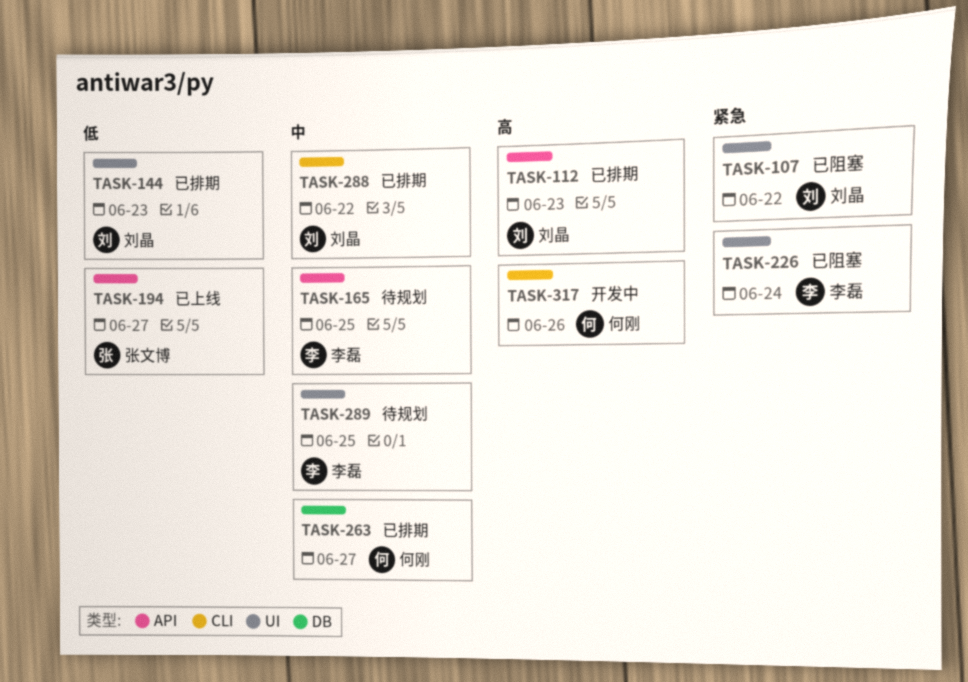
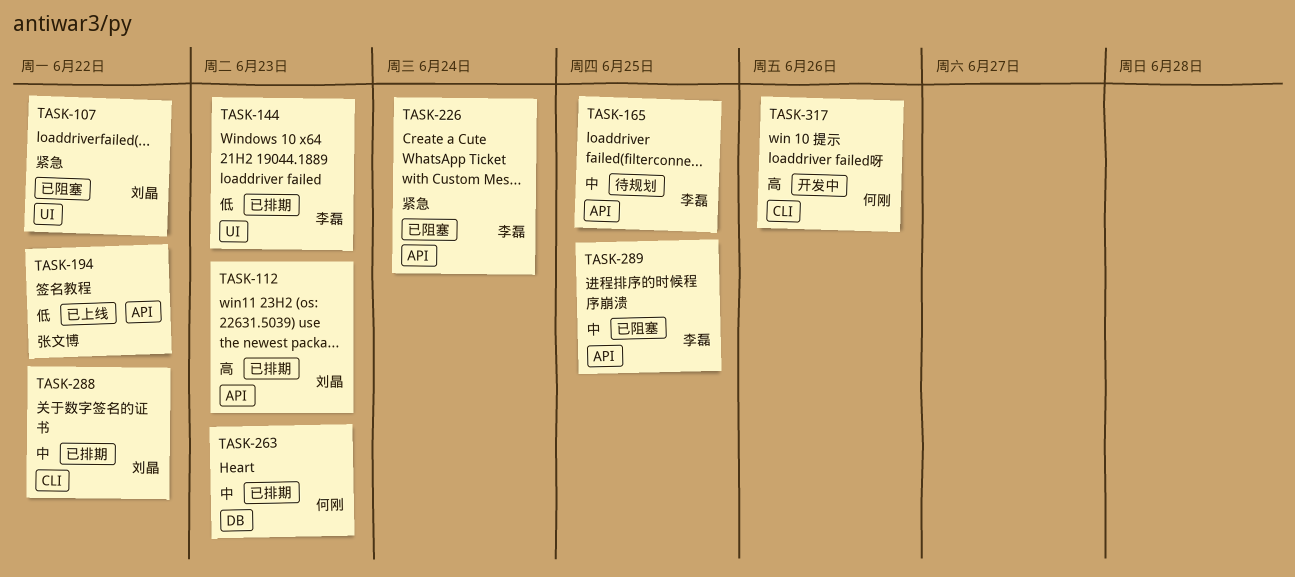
TASK-144, owner: 刘晶 -> 李磊
TASK-194, due: Jun 27 -> Jun 22
TASK-226, label: UI -> API
TASK-263, due: Jun 27 -> Jun 23
TASK-289, status: 待规划 -> 已阻塞
TASK-289, label: UI -> API

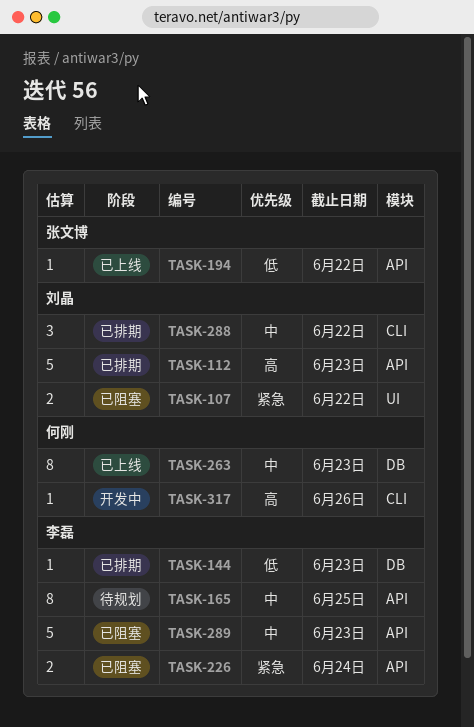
TASK-144, label: UI -> DB
TASK-263, status: 已排期 -> 已上线
TASK-289, due: Jun 25 -> Jun 23

